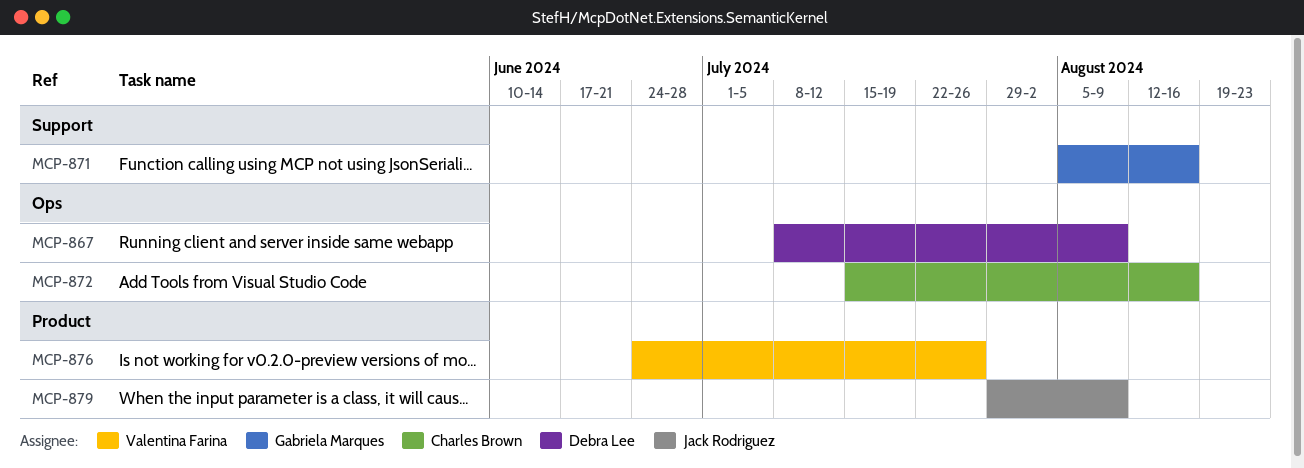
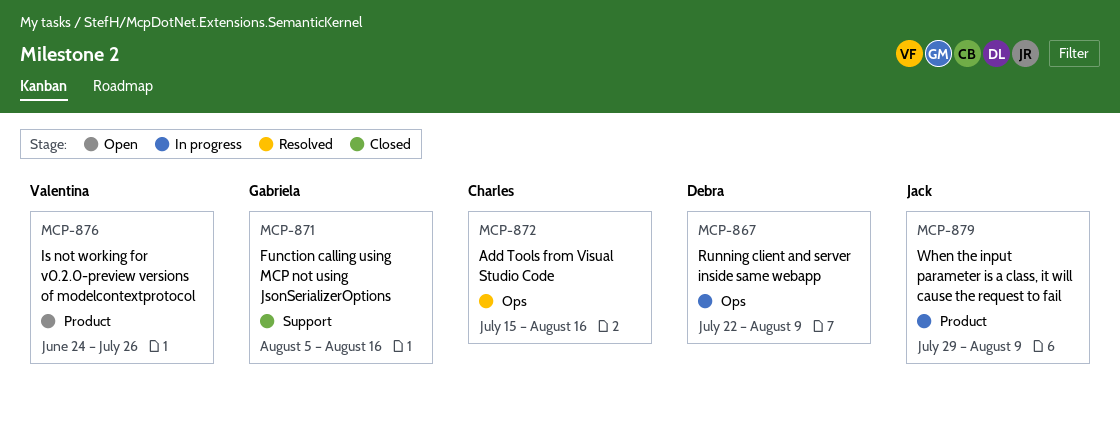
MCP-867, start: Jul 8 -> Jul 22

